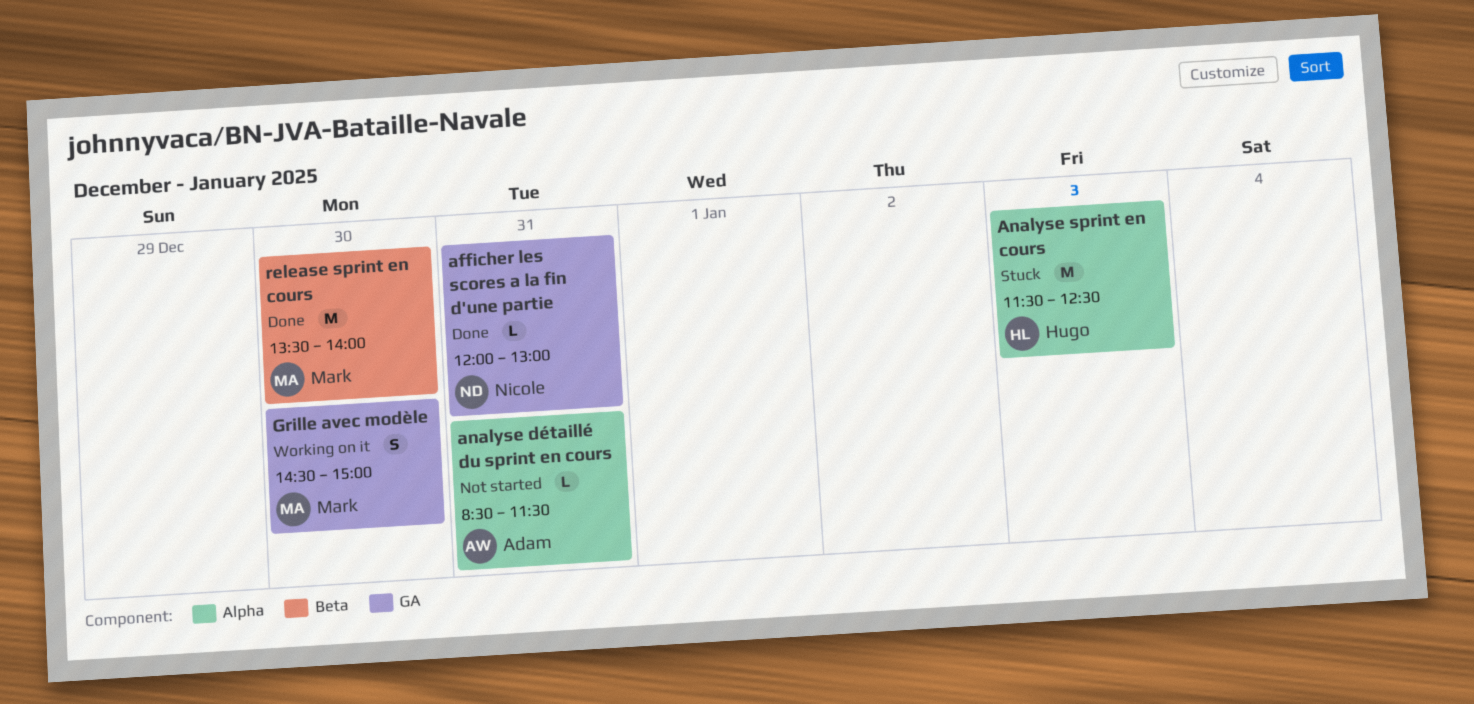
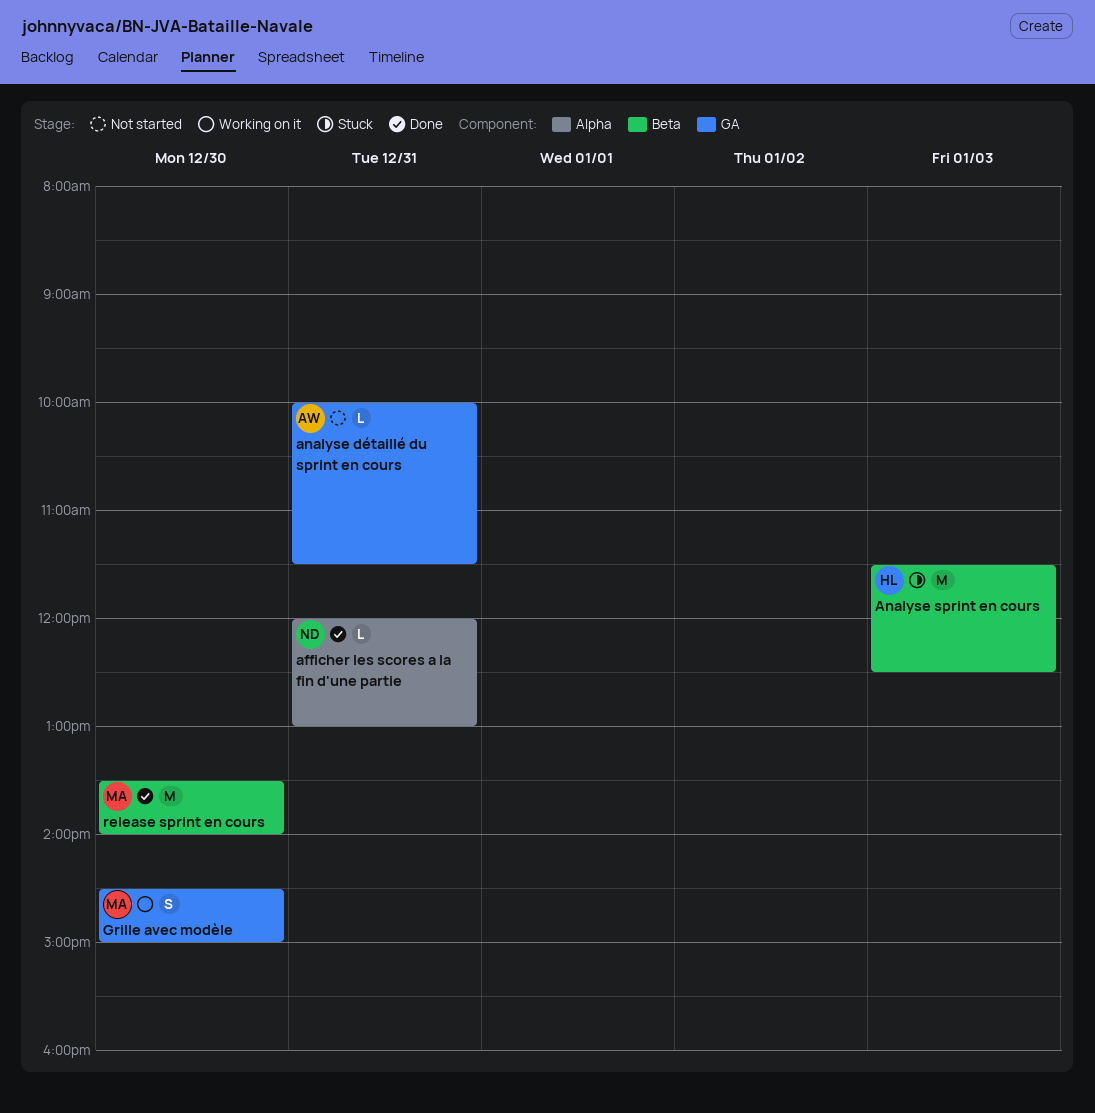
afficher les scores a la fin d'une partie, label: GA -> Alpha
analyse détaillé du sprint en cours, label: Alpha -> GA
analyse détaillé du sprint en cours, begins: 08:30 -> 10:00
Analyse sprint en cours, label: Alpha -> Beta

